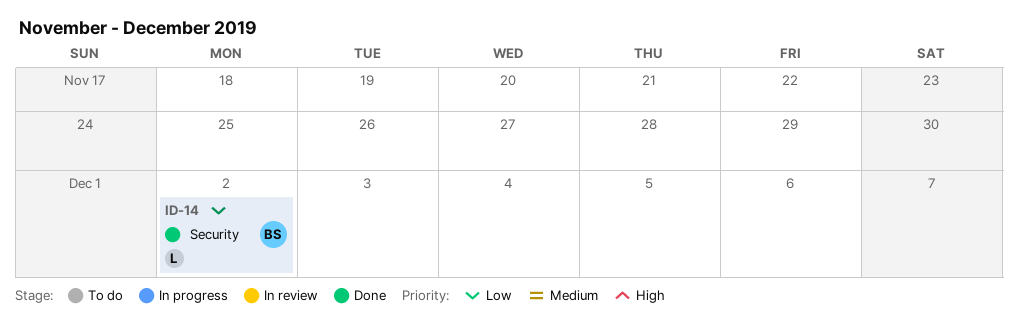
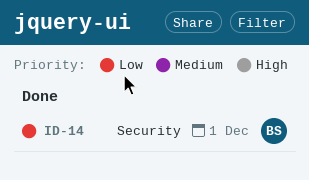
ID-14, due: Dec 2 -> Dec 1

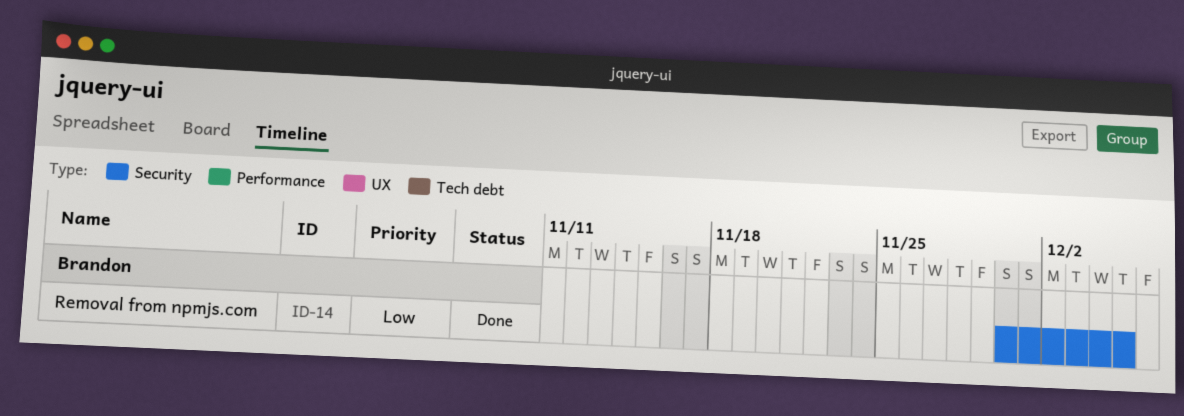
ID-14, due: Dec 1 -> Dec 5

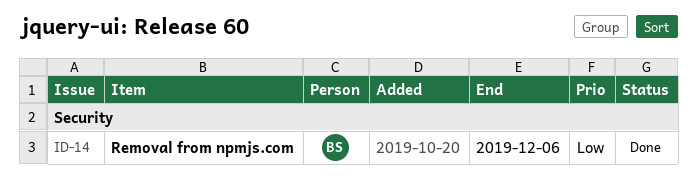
ID-14, due: Dec 5 -> Dec 6

